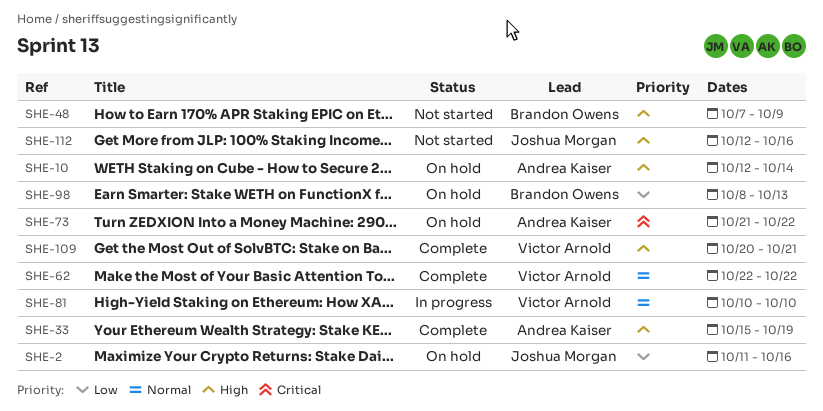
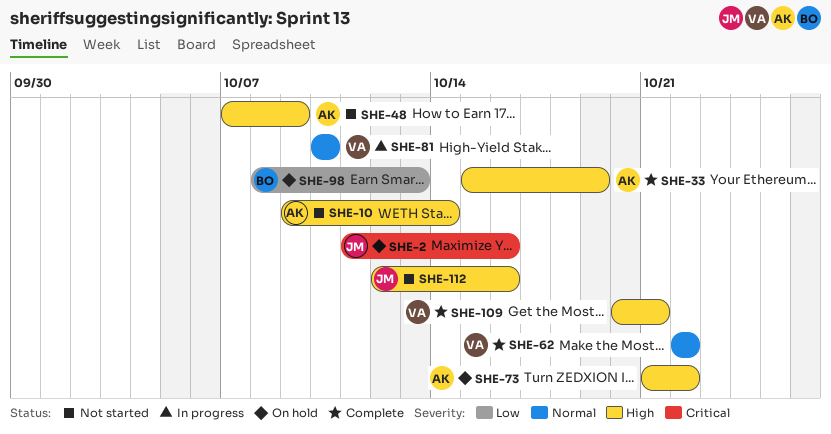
SHE-2, priority: Low -> Critical
SHE-10, status: On hold -> Not started
SHE-10, start: Oct 12 -> Oct 9
SHE-48, owner: Brandon Owens -> Andrea Kaiser
SHE-73, priority: Critical -> High

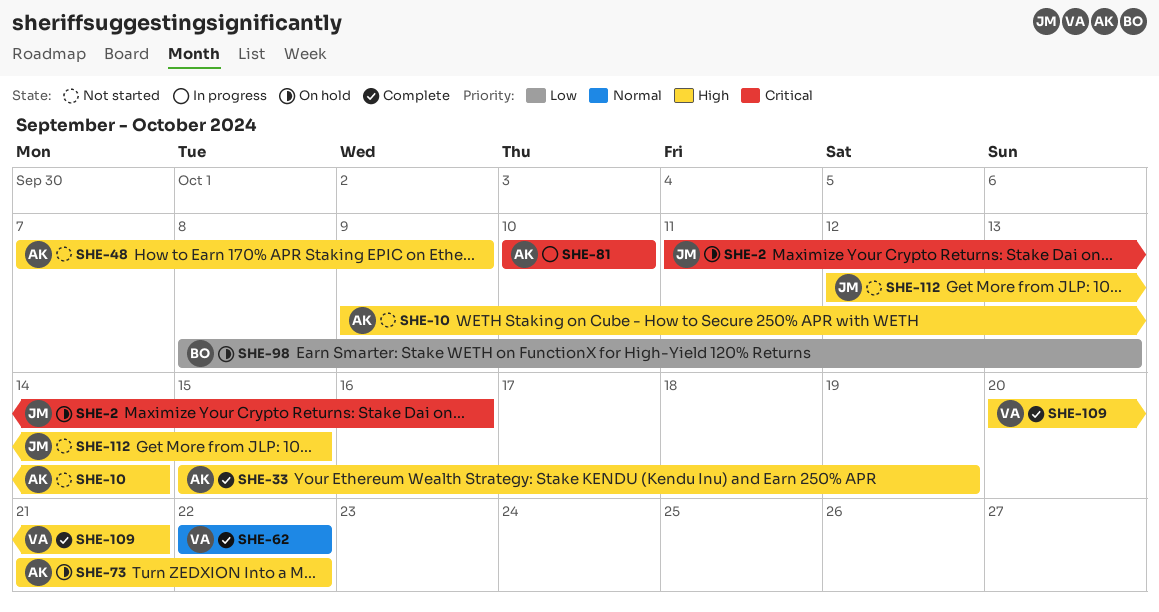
SHE-81, owner: VA -> AK
SHE-81, priority: Normal -> Critical
SHE-112, due: Oct 16 -> Oct 15

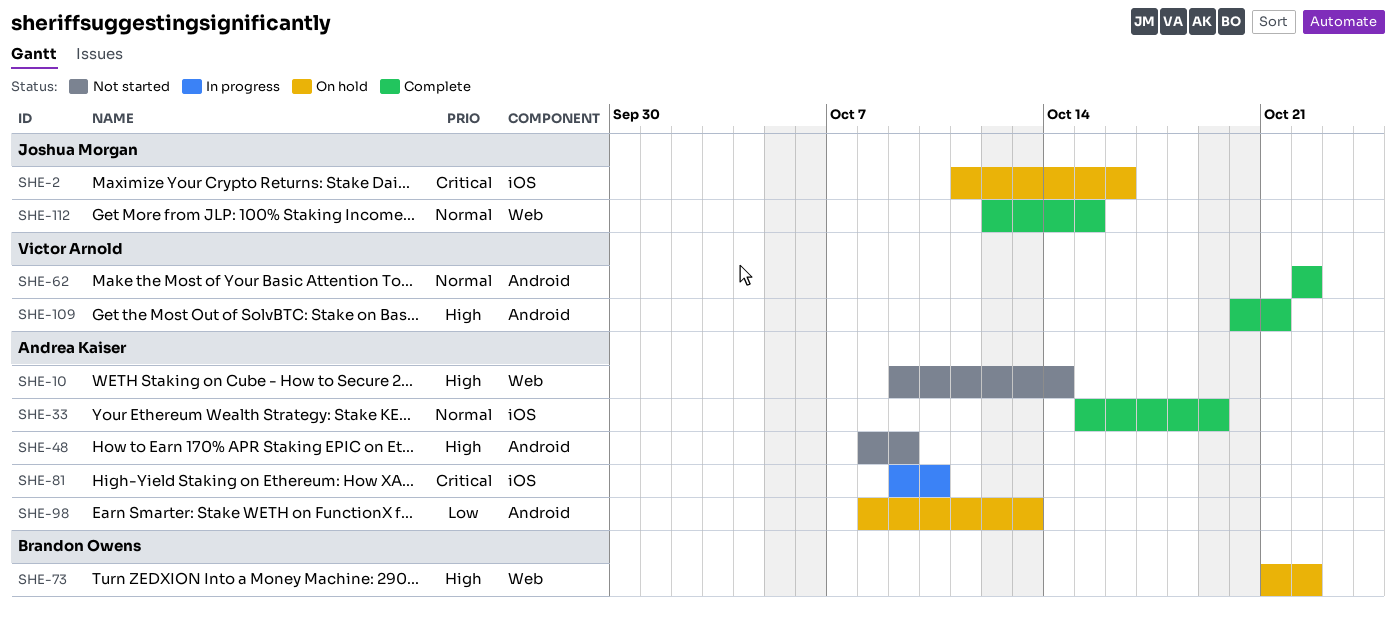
SHE-33, priority: High -> Normal
SHE-48, start: Oct 7 -> Oct 8
SHE-73, owner: Andrea Kaiser -> Brandon Owens
SHE-81, start: Oct 10 -> Oct 9
SHE-98, owner: Brandon Owens -> Andrea Kaiser
SHE-112, status: Not started -> Complete
SHE-112, priority: High -> Normal

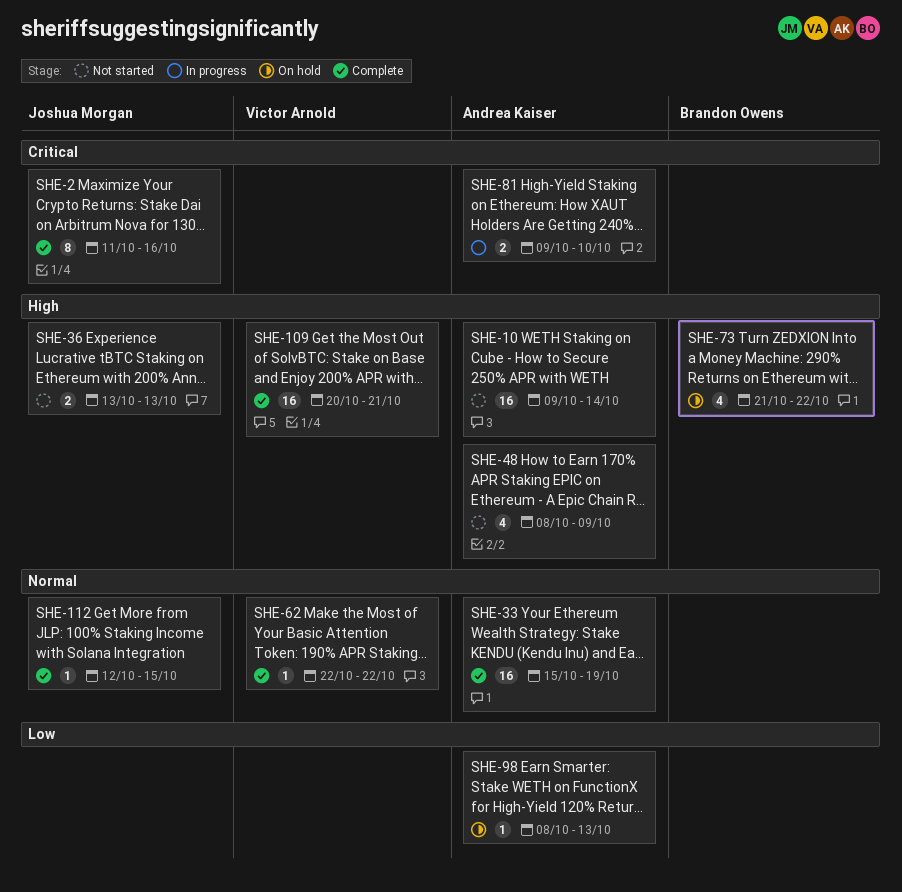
SHE-2, status: On hold -> Complete
SHE-36: none -> present

